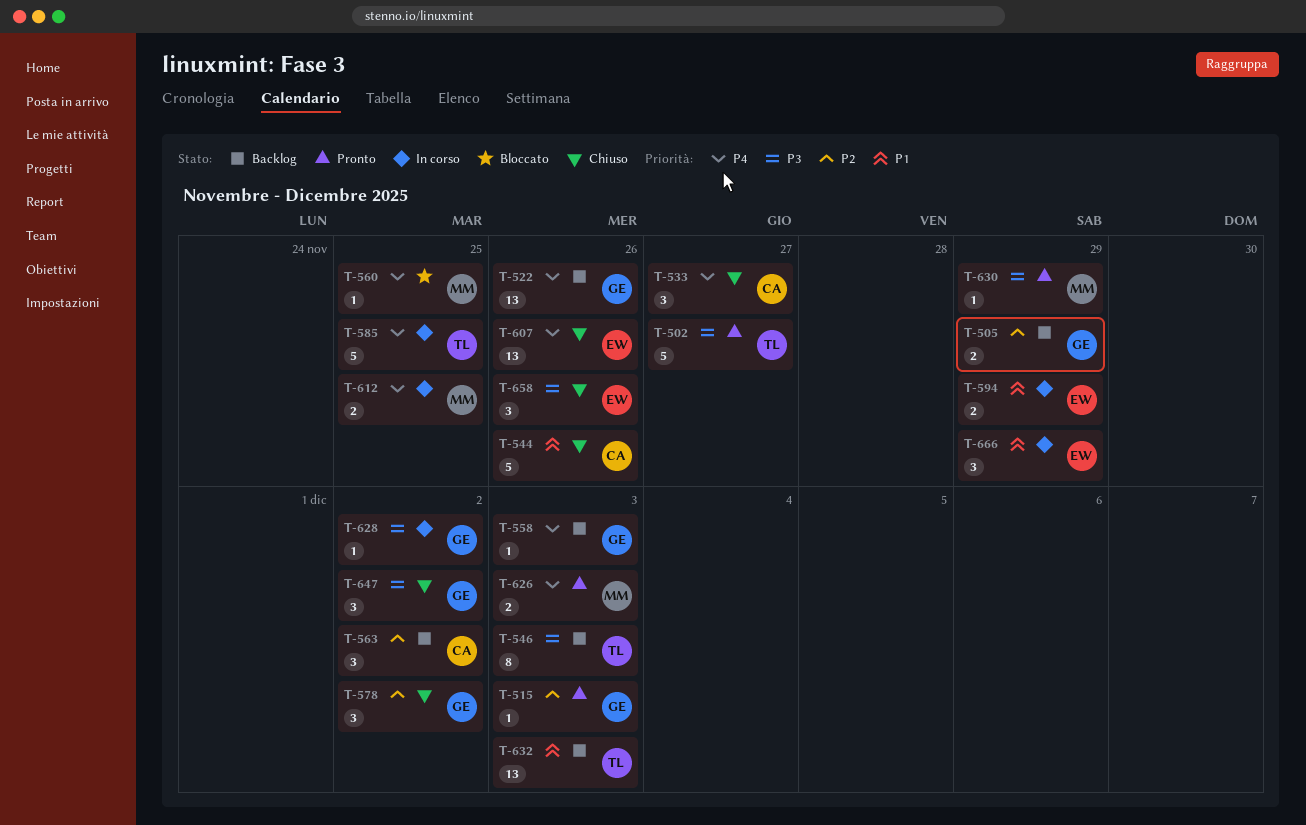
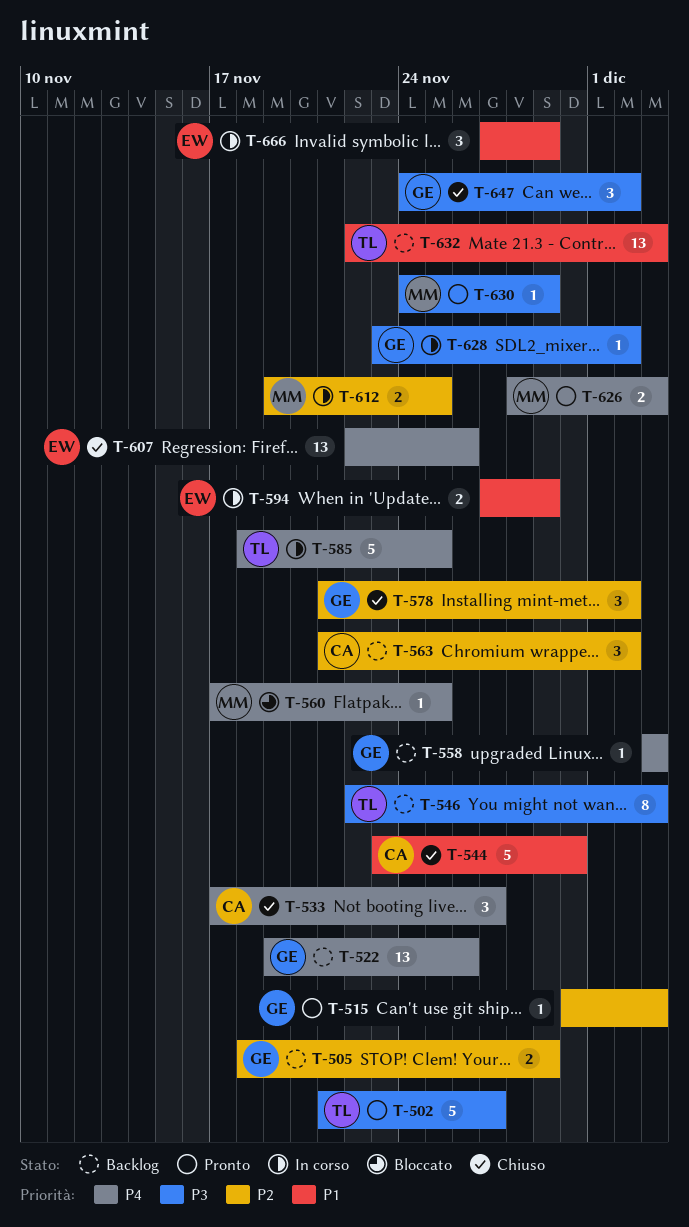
T-544, due: Nov 26 -> Nov 30
T-612, priority: P4 -> P2
T-658: present -> none

